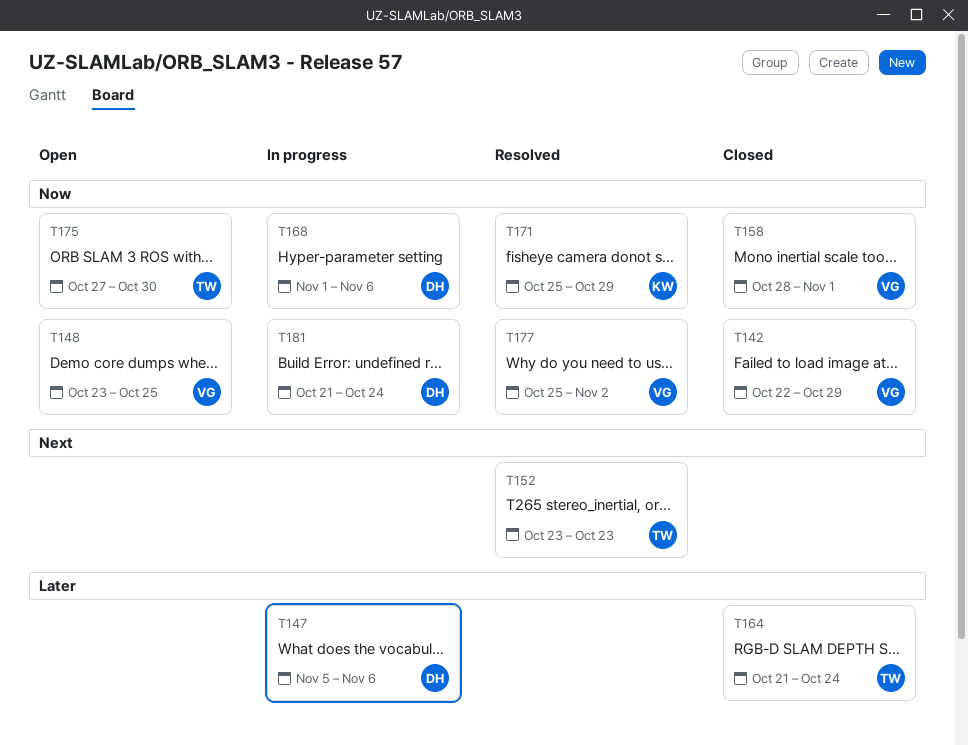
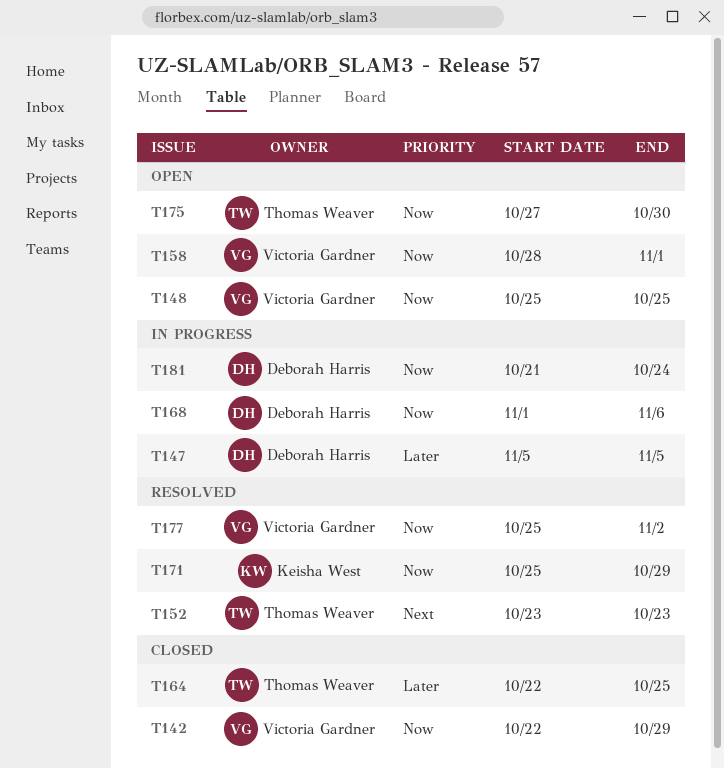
T147, due: Nov 6 -> Nov 5
T148, start: Oct 23 -> Oct 25
T158, status: Closed -> Open
T164, start: Oct 21 -> Oct 22
T164, due: Oct 24 -> Oct 25

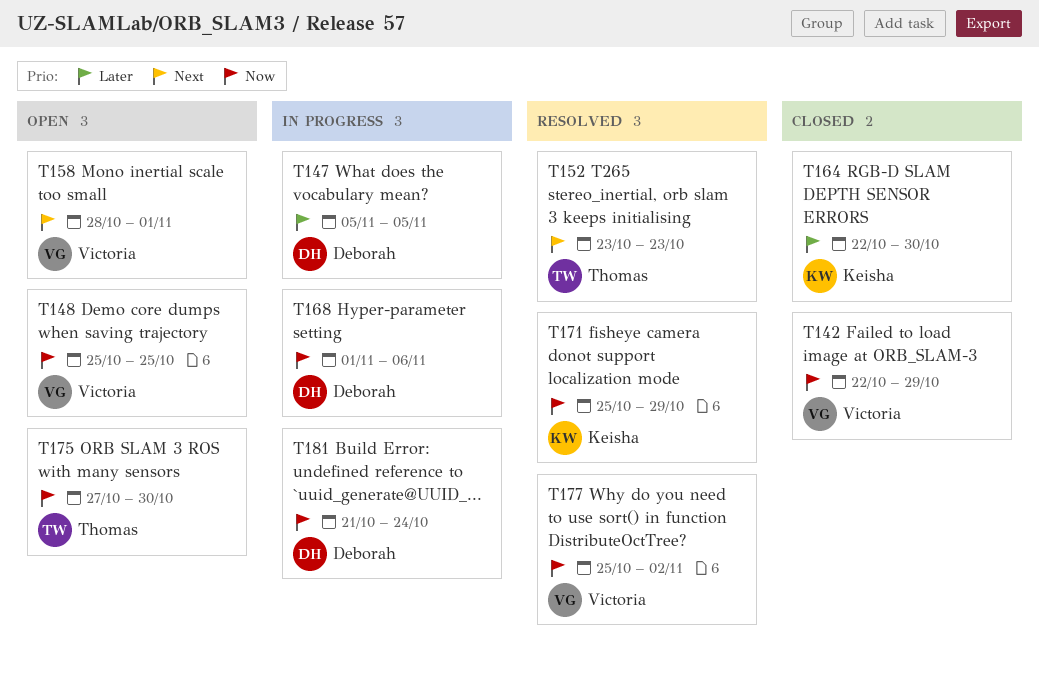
T158, priority: Now -> Next
T164, owner: Thomas Weaver -> Keisha West
T164, due: Oct 25 -> Oct 30

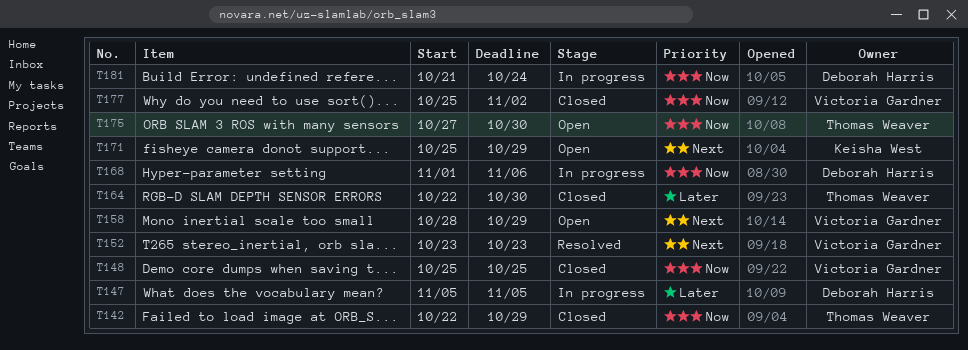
T142, owner: Victoria Gardner -> Thomas Weaver
T148, status: Open -> Closed
T152, owner: Thomas Weaver -> Victoria Gardner
T158, due: Nov 1 -> Oct 29
T164, owner: Keisha West -> Thomas Weaver
T171, status: Resolved -> Open
T171, priority: Now -> Next
T177, status: Resolved -> Closed

